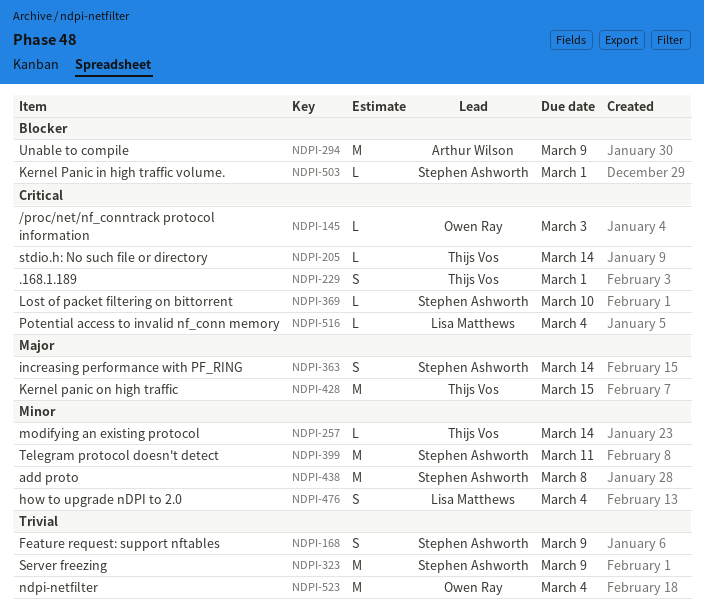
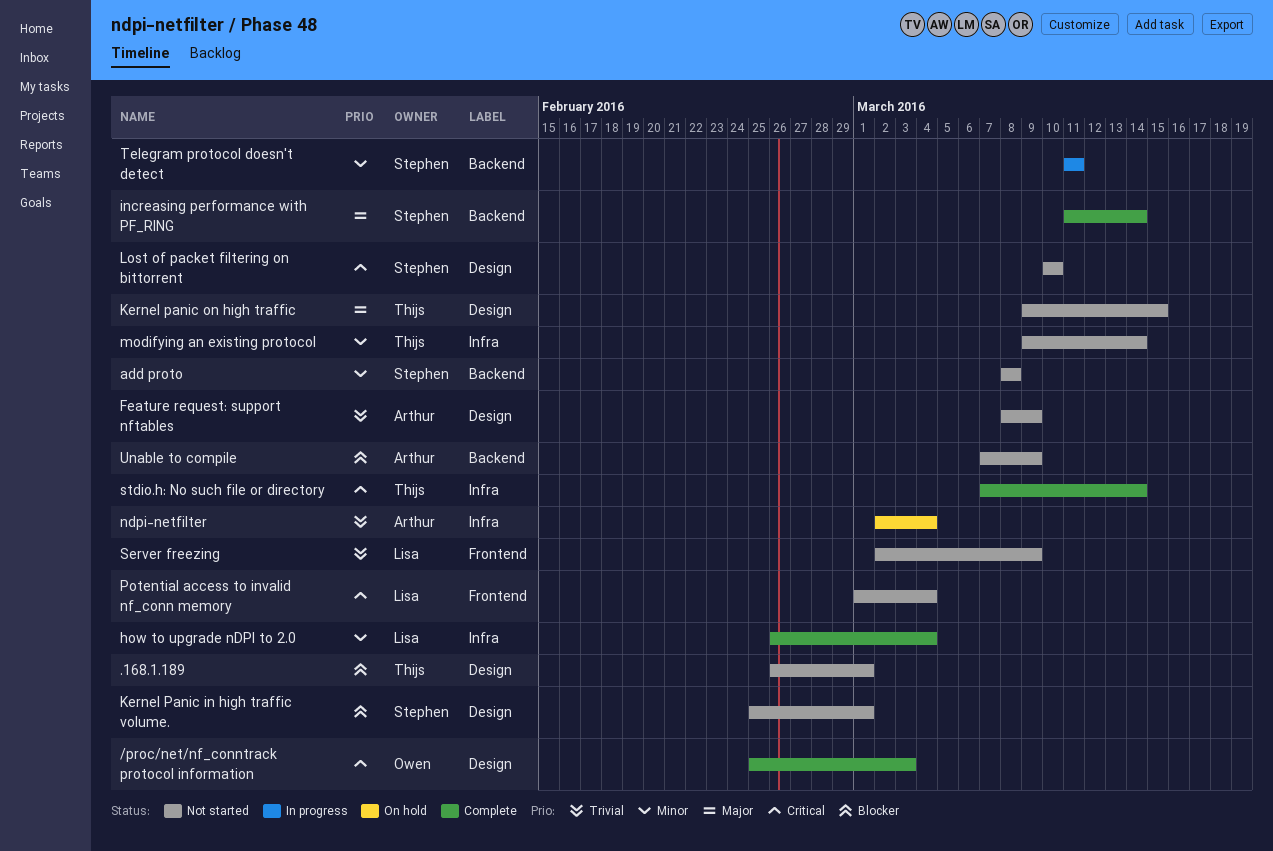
.168.1.189, priority: Critical -> Blocker
Feature request: support nftables, owner: Stephen Ashworth -> Arthur Wilson
ndpi-netfilter, owner: Owen Ray -> Arthur Wilson
Server freezing, owner: Stephen Ashworth -> Lisa Matthews

